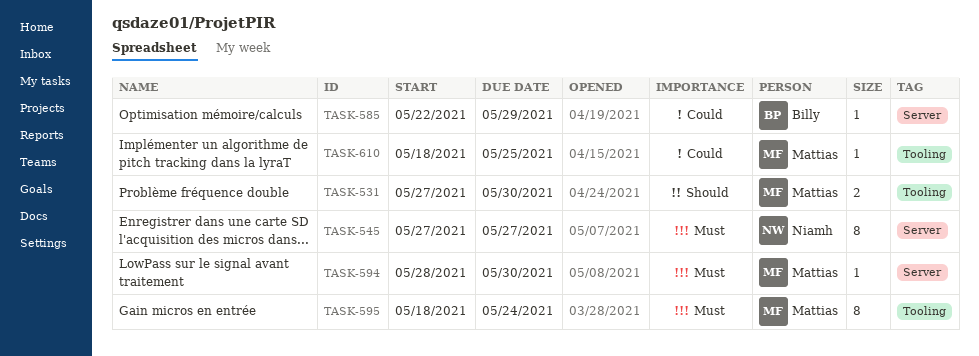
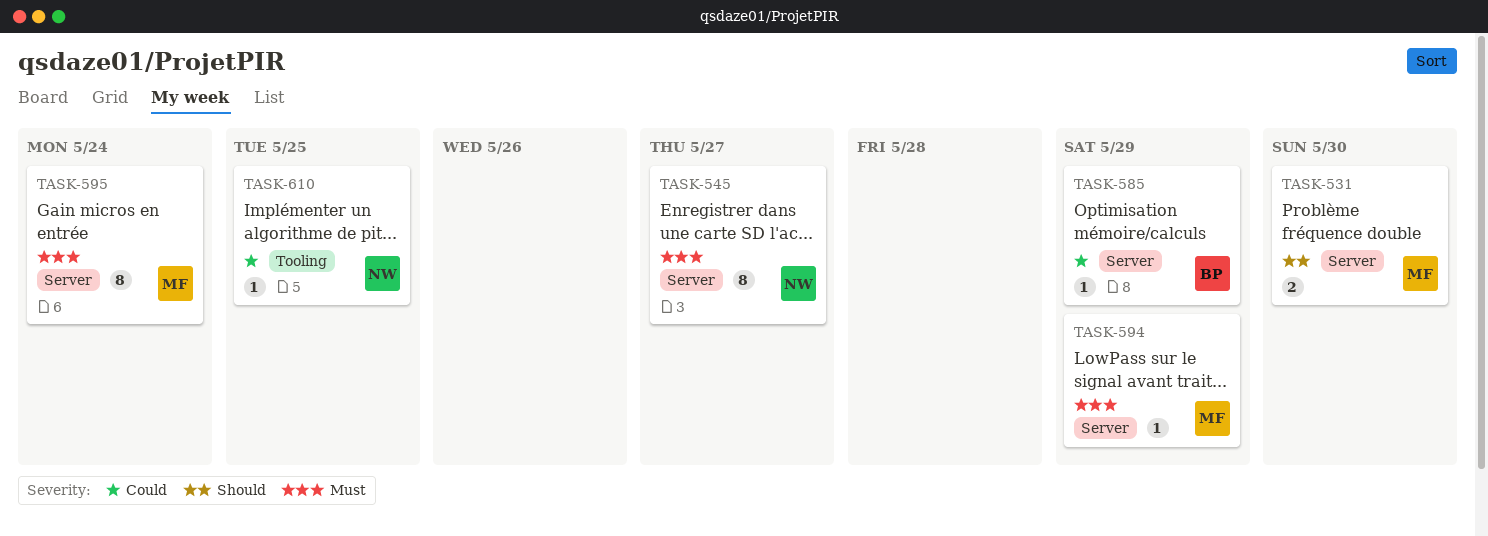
TASK-531, label: Tooling -> Server
TASK-594, due: May 30 -> May 29
TASK-595, label: Tooling -> Server
TASK-610, owner: Mattias -> Niamh

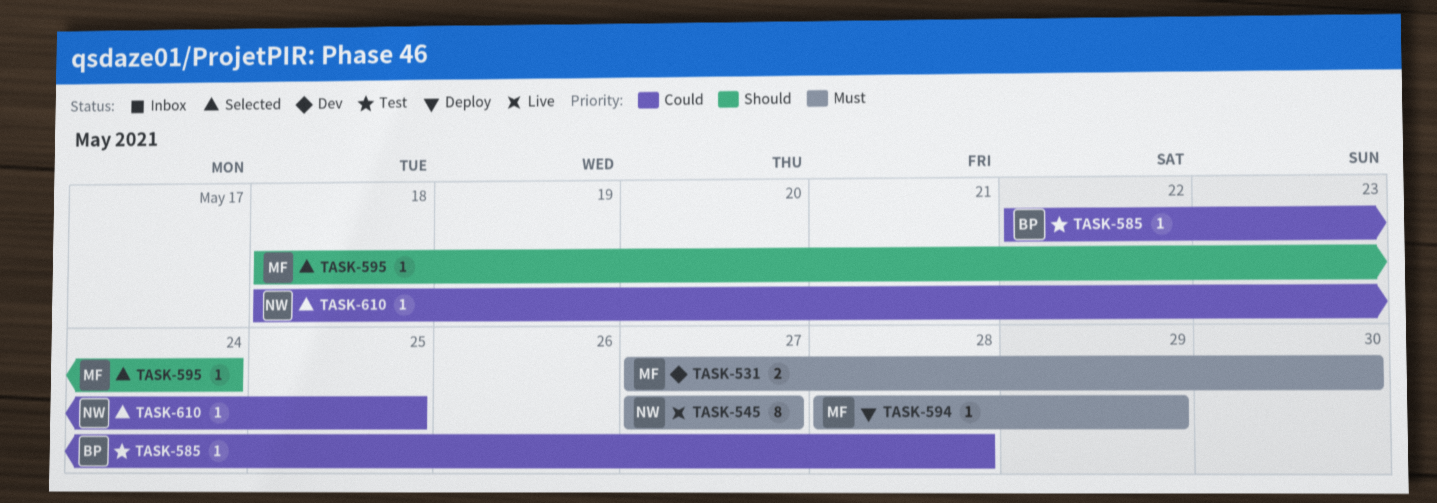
TASK-531, priority: Should -> Must
TASK-585, due: May 29 -> May 28
TASK-595, priority: Must -> Should
TASK-595, estimate: 8 -> 1

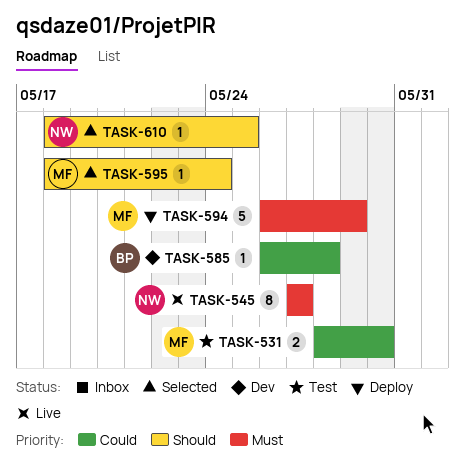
TASK-531, status: Dev -> Test
TASK-531, priority: Must -> Could
TASK-531, start: May 27 -> May 28
TASK-585, status: Test -> Dev
TASK-585, start: May 22 -> May 26
TASK-594, estimate: 1 -> 5
TASK-594, start: May 28 -> May 26
TASK-610, priority: Could -> Should

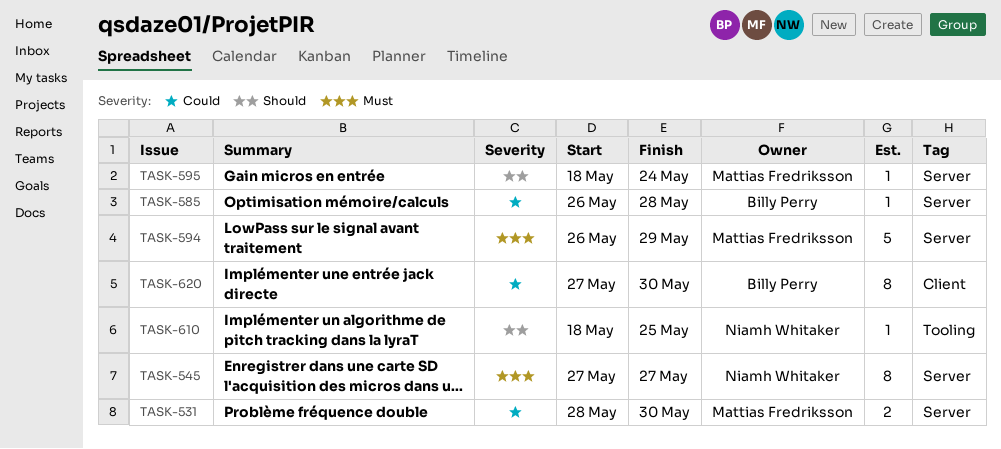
TASK-620: none -> present

